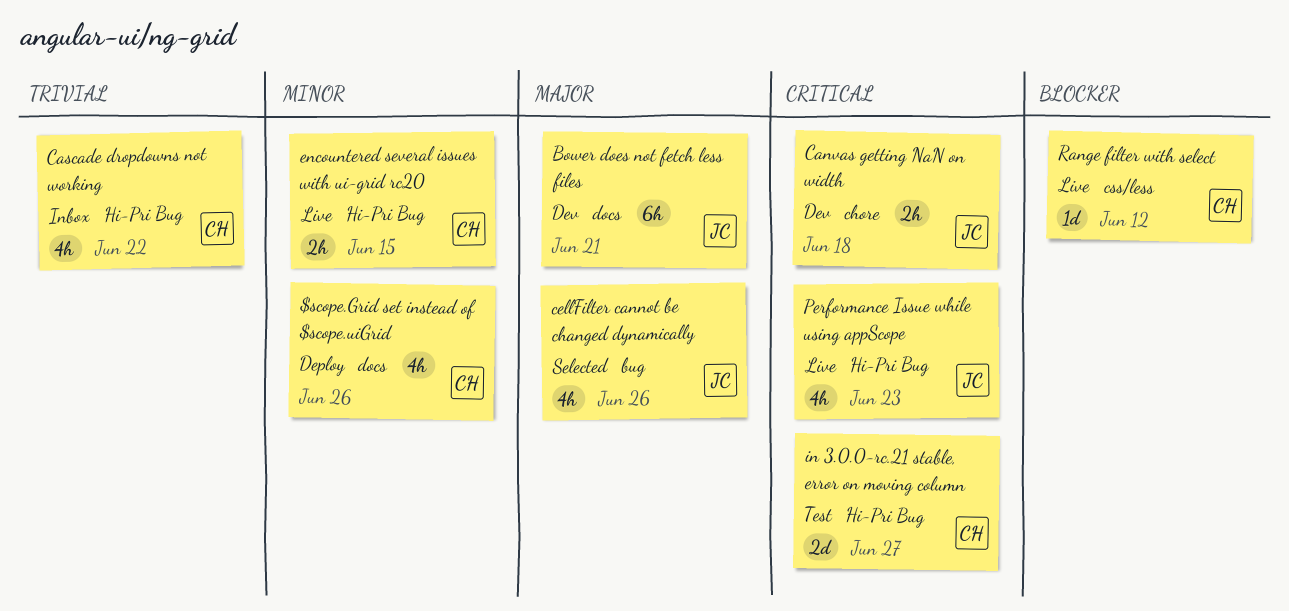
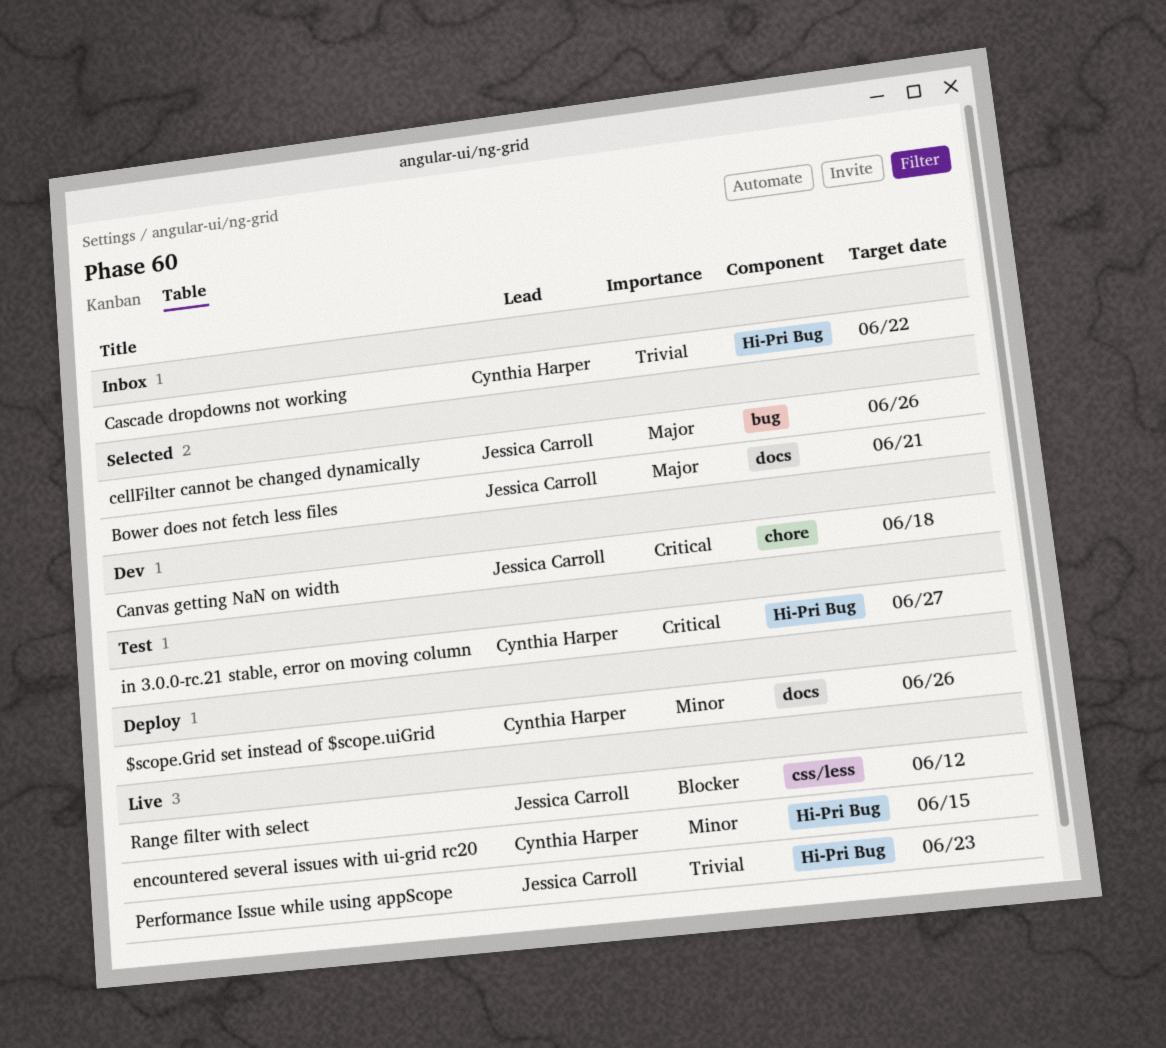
Bower does not fetch less files, status: Dev -> Selected
Performance Issue while using appScope, priority: Critical -> Trivial
Range filter with select, owner: Cynthia Harper -> Jessica Carroll

